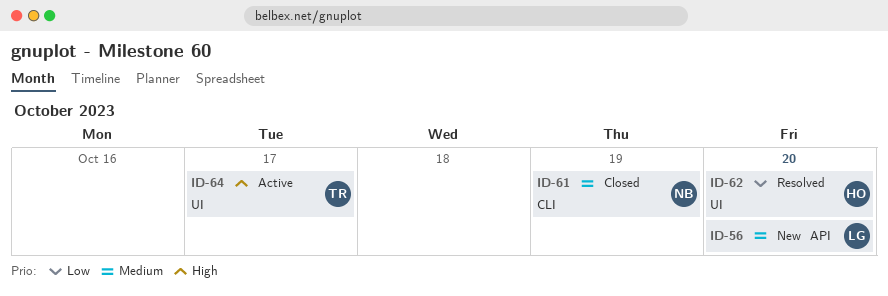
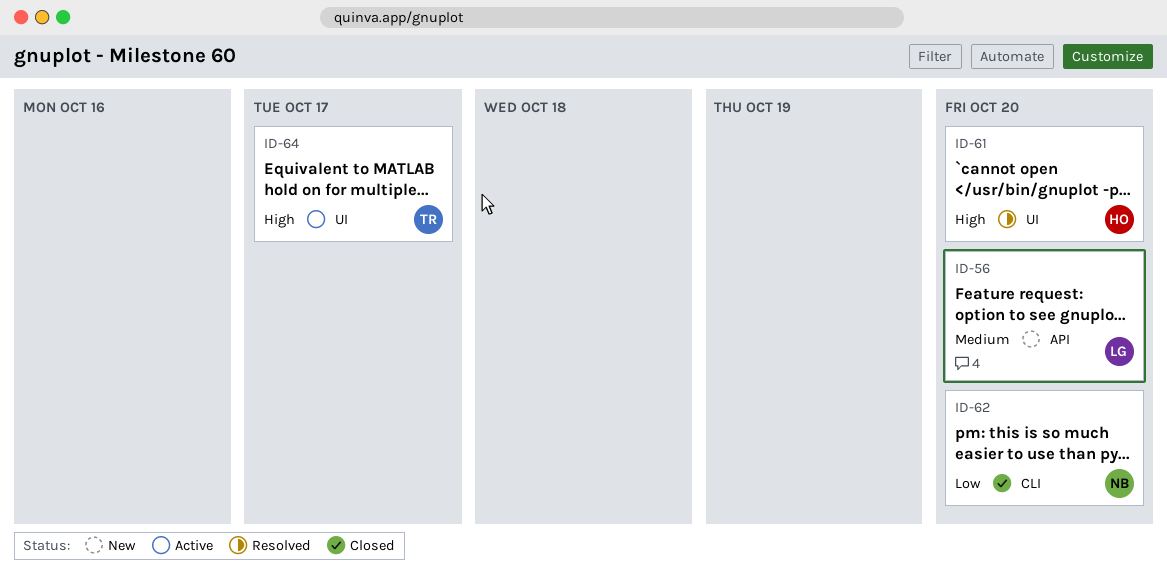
ID-61, status: Closed -> Resolved
ID-61, owner: NB -> HO
ID-61, priority: Medium -> High
ID-61, label: CLI -> UI
ID-61, due: Oct 19 -> Oct 20
ID-62, status: Resolved -> Closed
ID-62, owner: HO -> NB
ID-62, label: UI -> CLI

